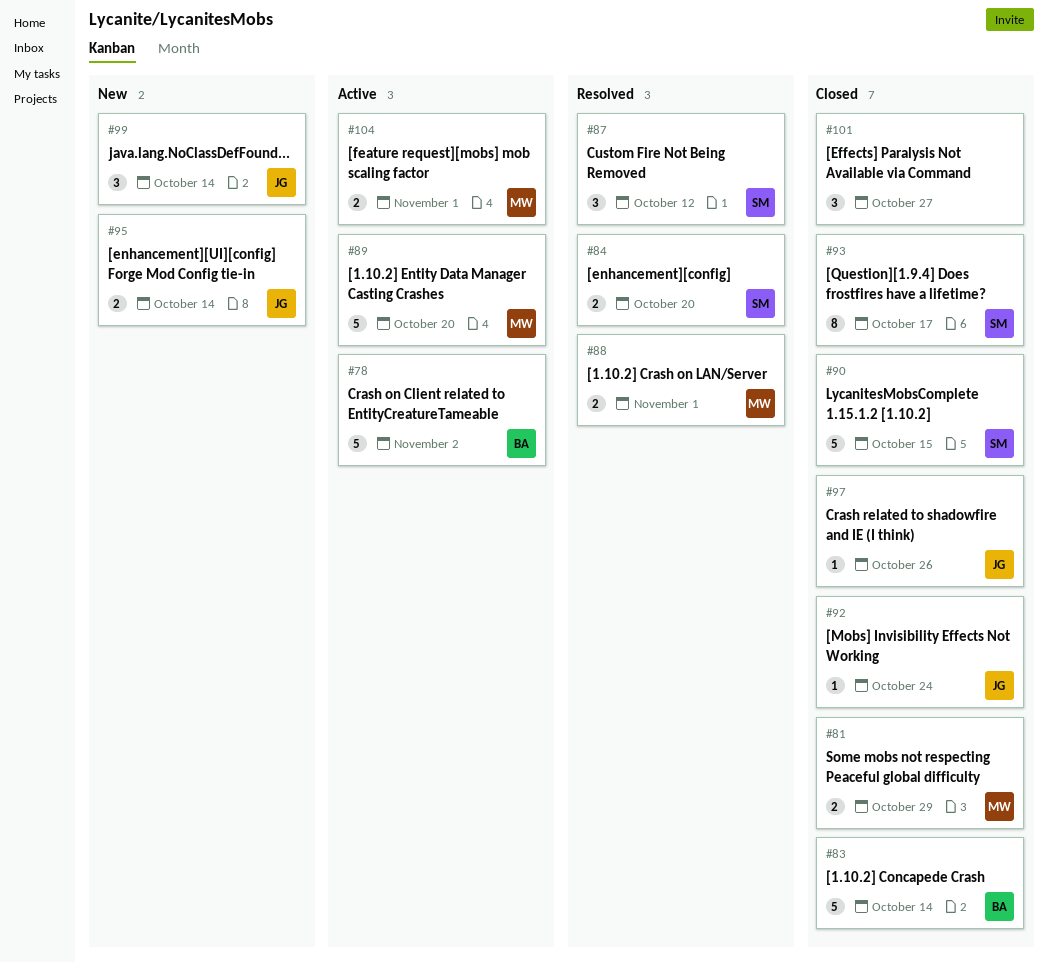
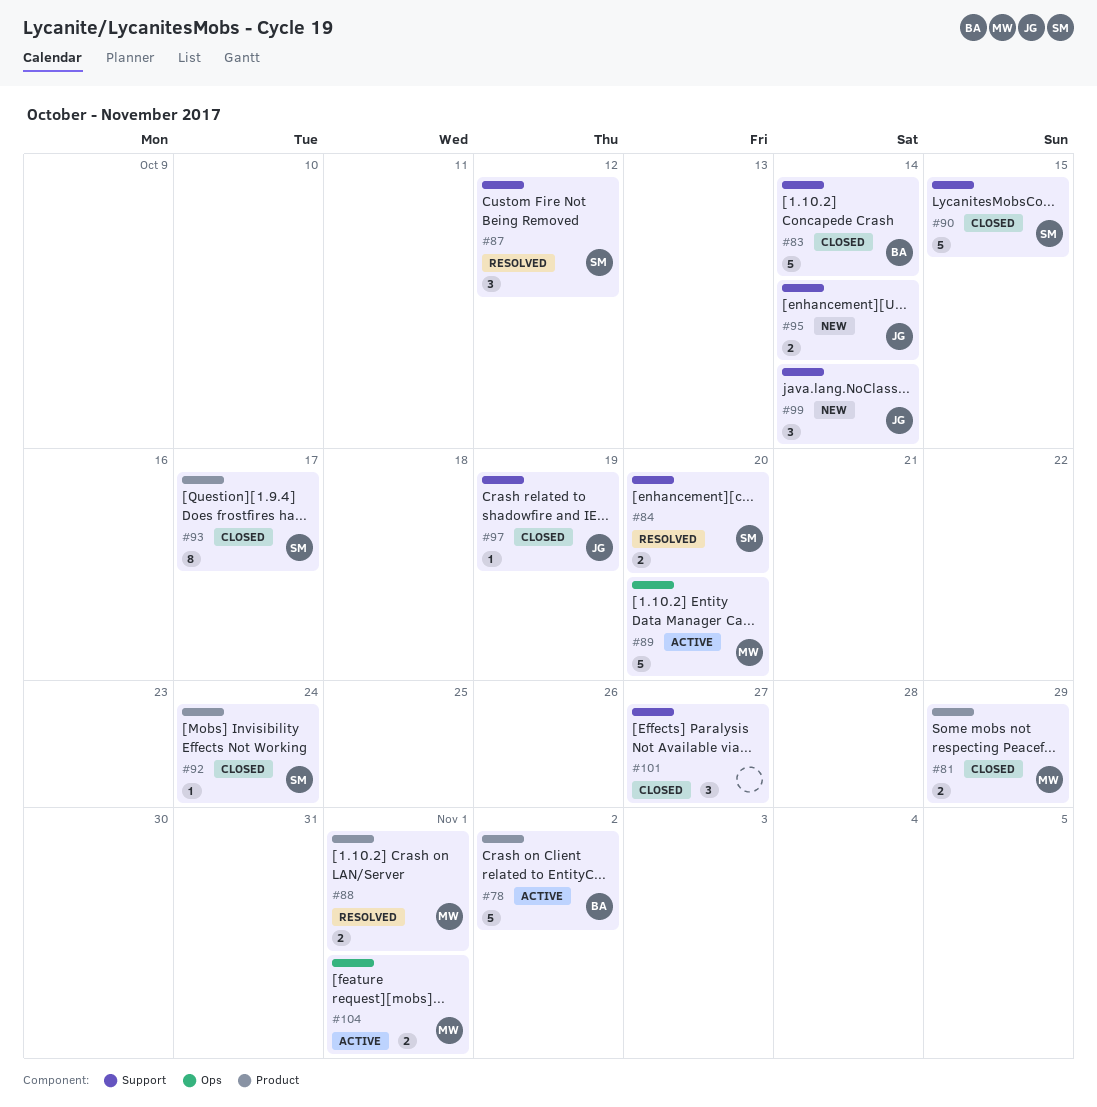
#92, owner: JG -> SM
#97, due: Oct 26 -> Oct 19

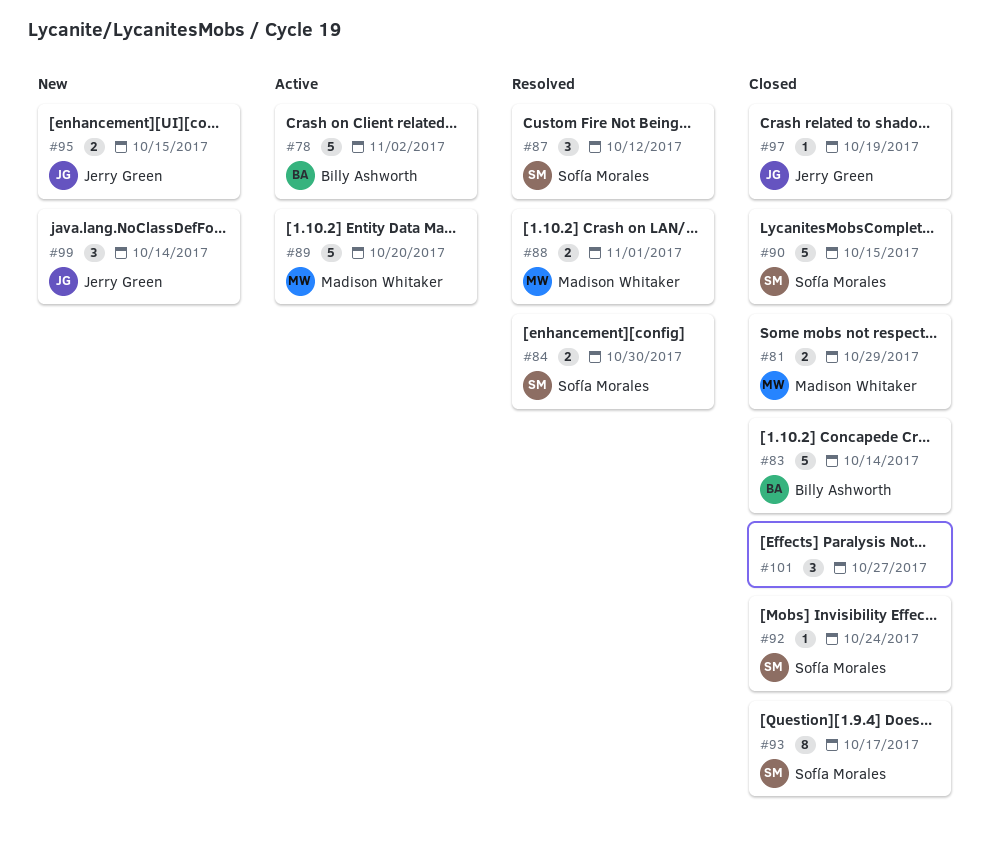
#84, due: Oct 20 -> Oct 30
#95, due: Oct 14 -> Oct 15
#104: present -> none

